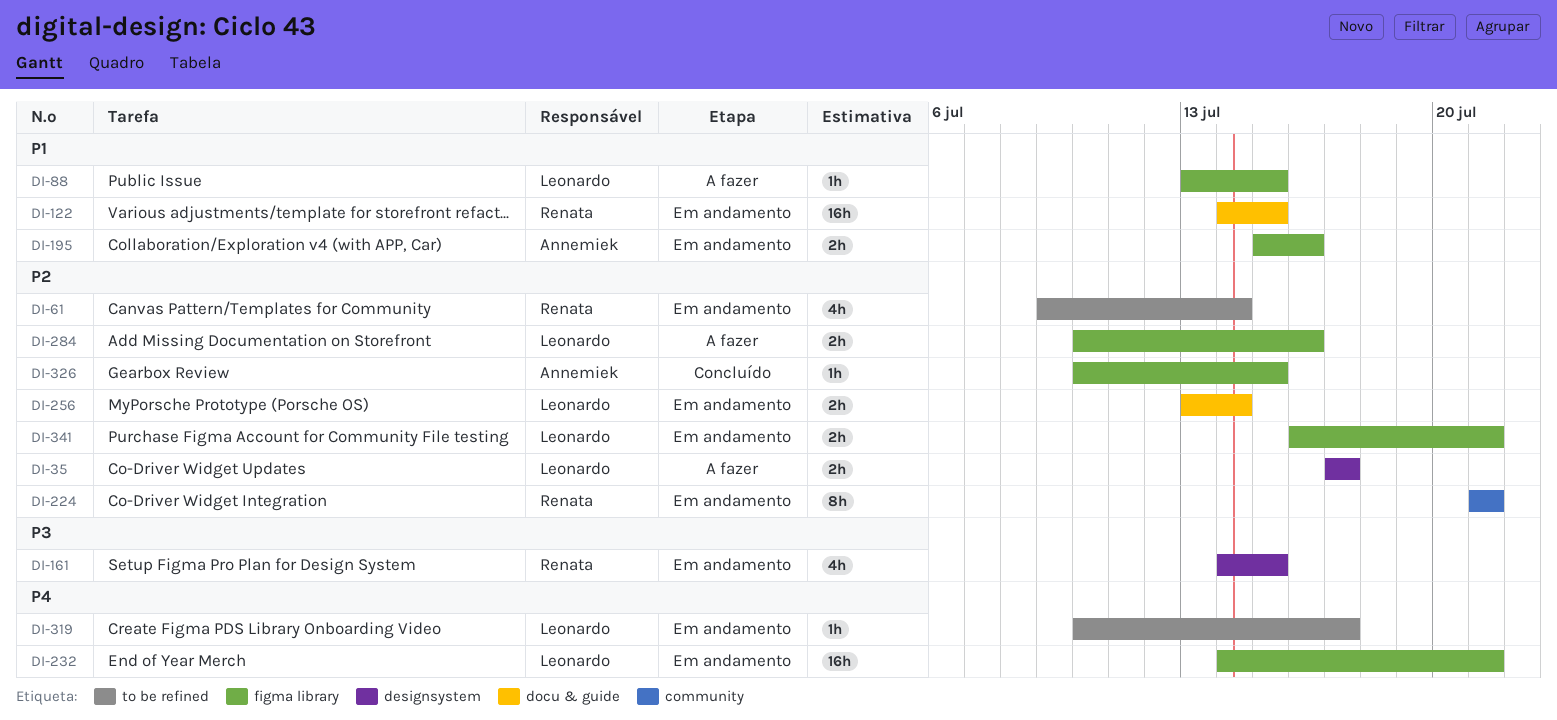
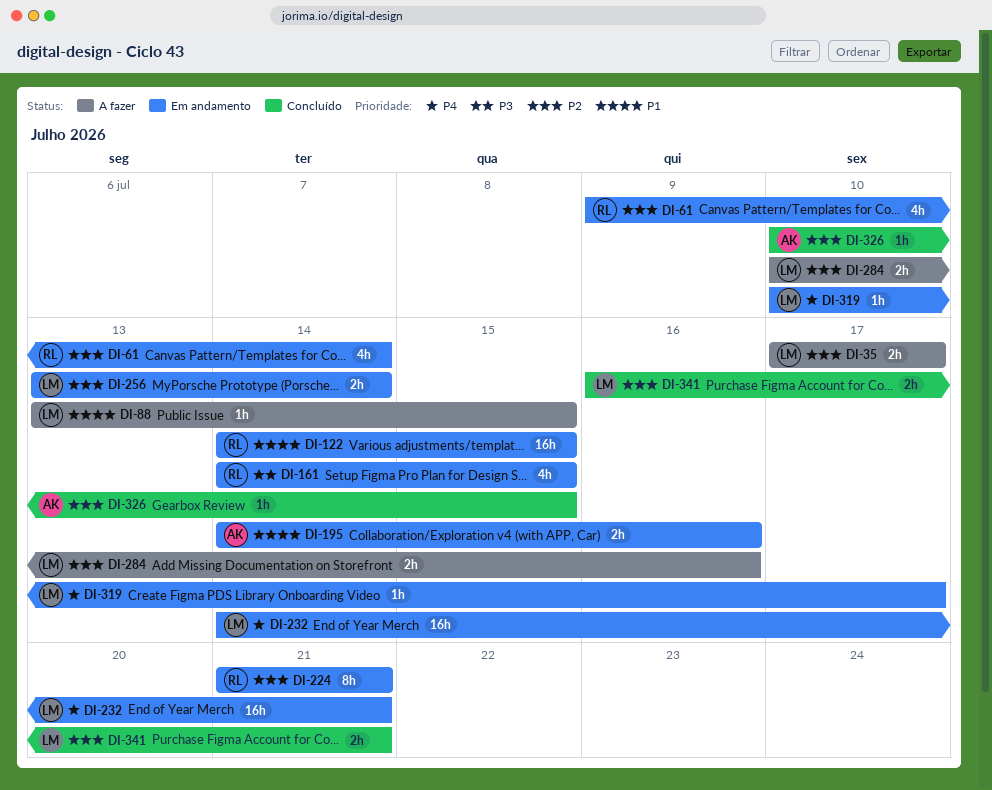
DI-195, start: Jul 15 -> Jul 14
DI-341, status: Em andamento -> Concluído

